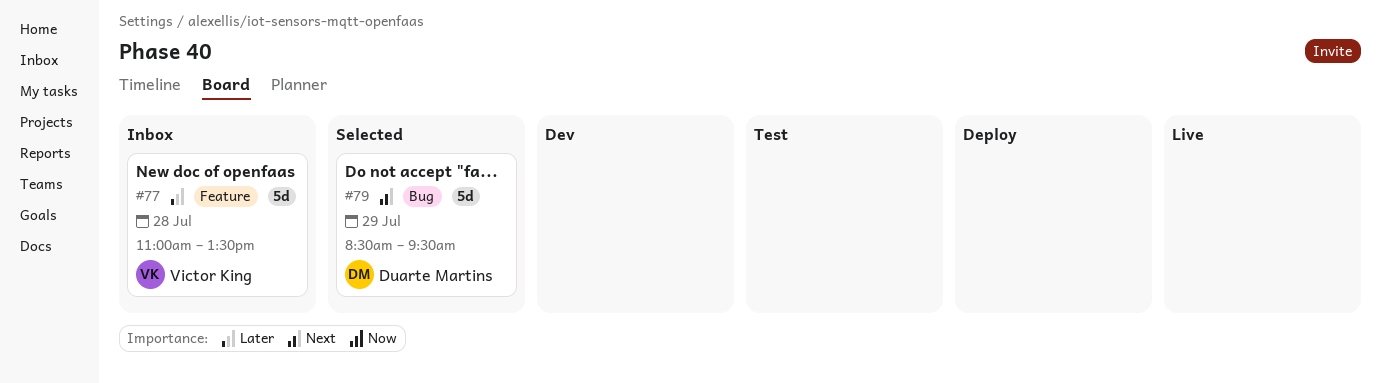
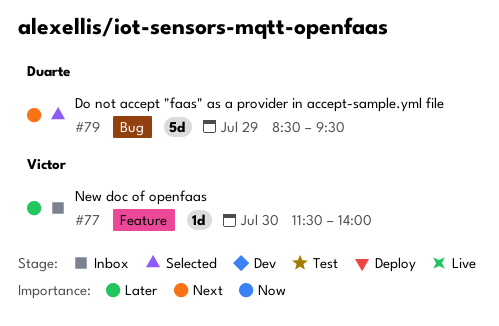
#77, estimate: 5d -> 1d
#77, day: Jul 28 -> Jul 30
#77, begins: 11:00 -> 11:30
#77, ends: 13:30 -> 14:00

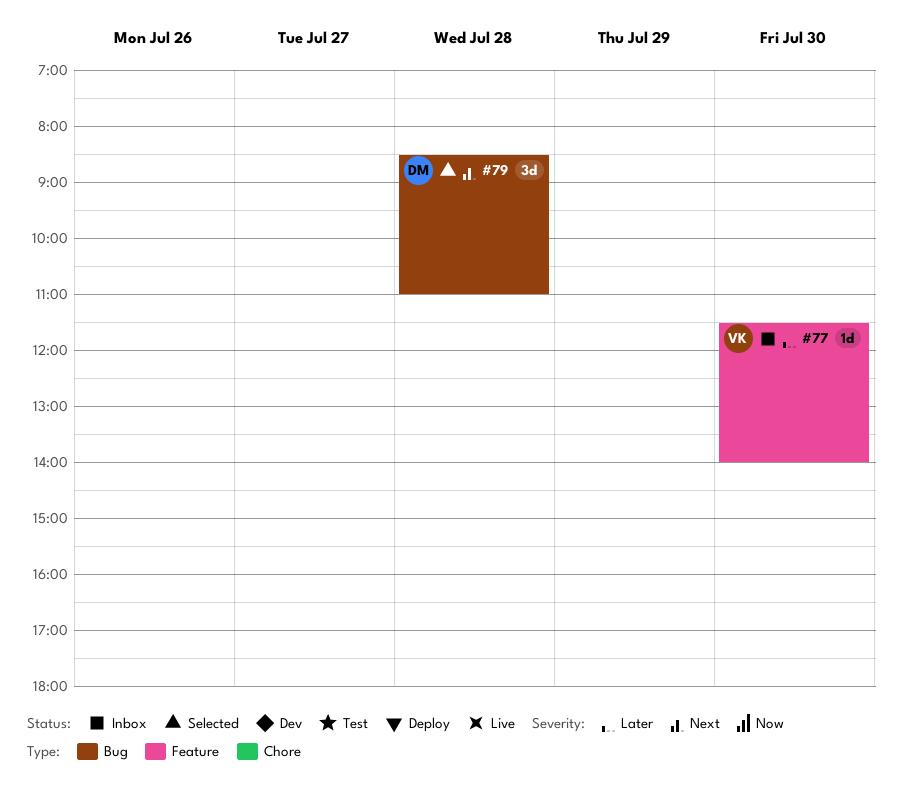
#79, estimate: 5d -> 3d
#79, day: Jul 29 -> Jul 28
#79, ends: 09:30 -> 11:00

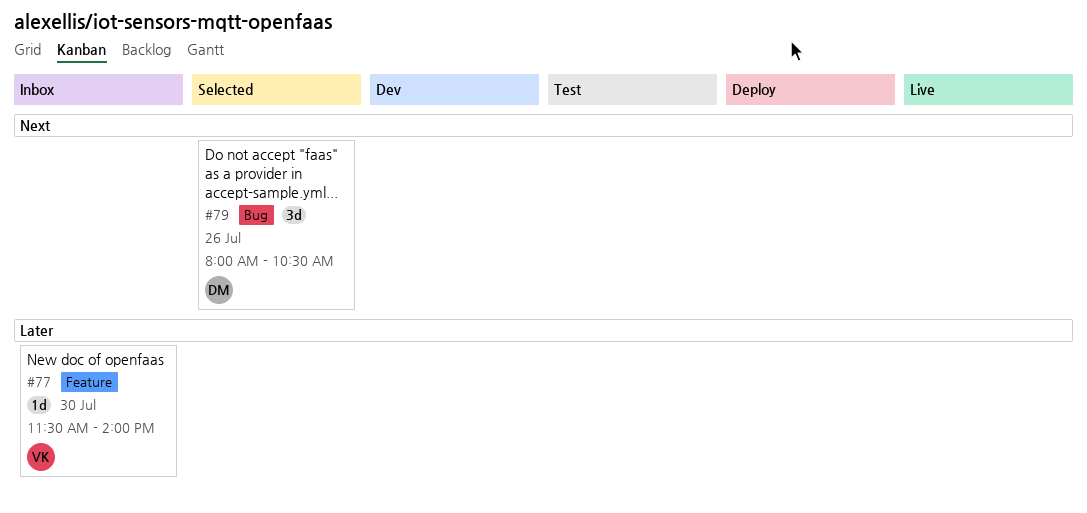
#79, day: Jul 28 -> Jul 26
#79, begins: 08:30 -> 08:00
#79, ends: 11:00 -> 10:30

